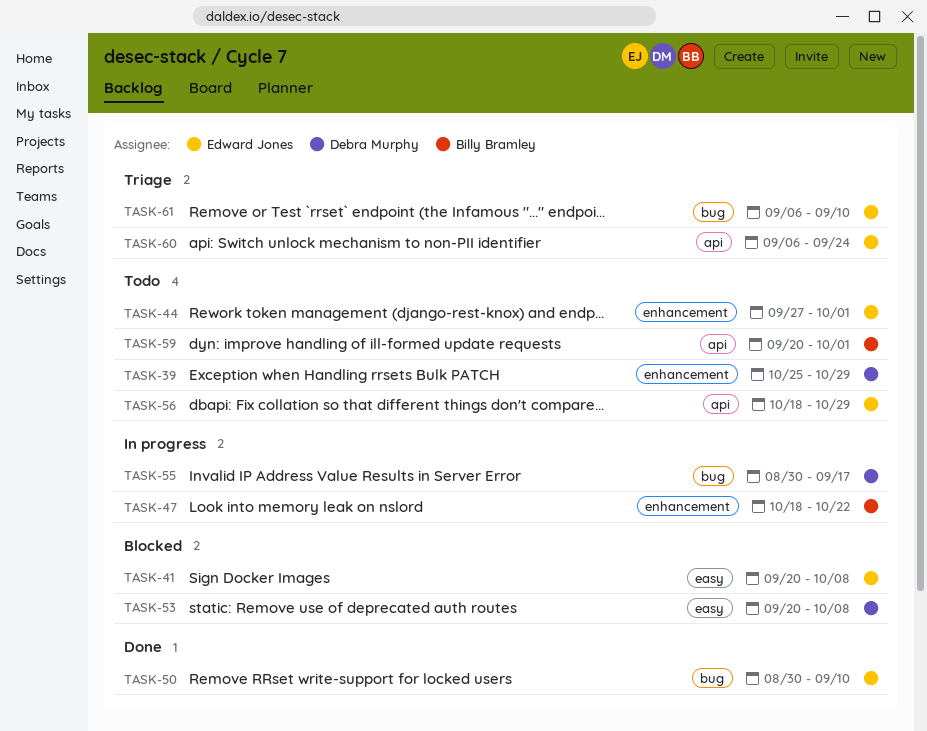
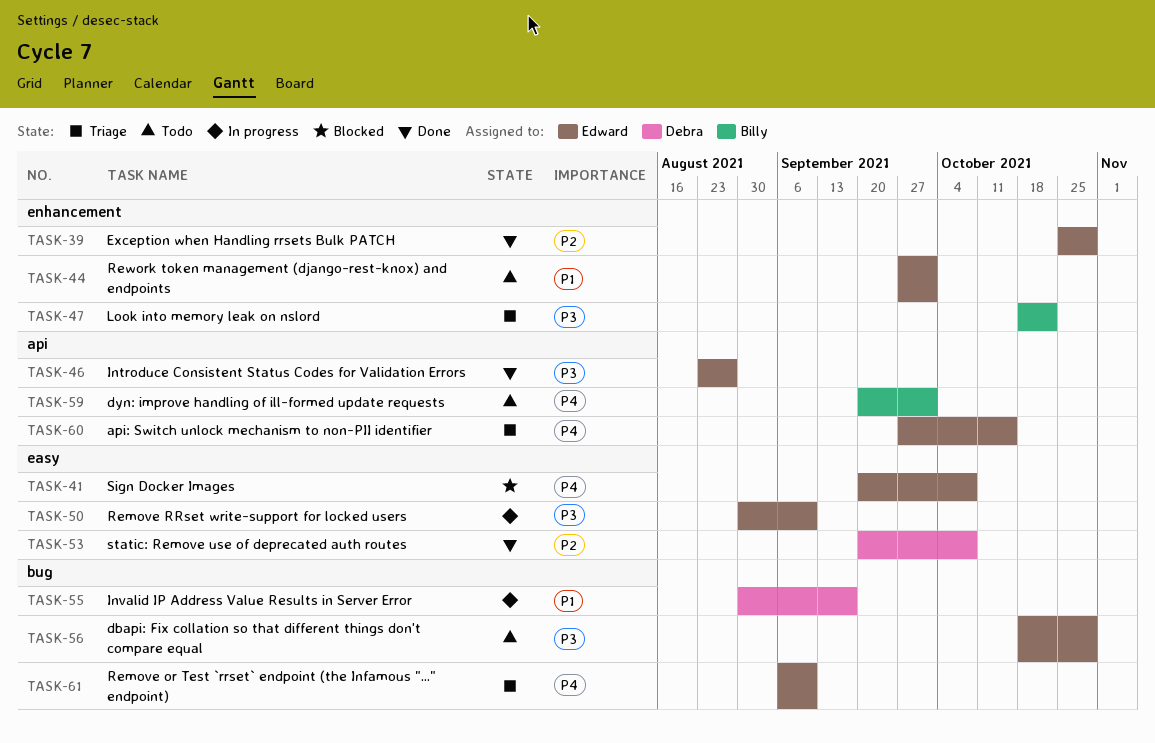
TASK-39, status: Todo -> Done
TASK-39, owner: Debra Murphy -> Edward Jones
TASK-46: none -> present
TASK-47, status: In progress -> Triage
TASK-50, status: Done -> In progress
TASK-50, label: bug -> easy
TASK-53, status: Blocked -> Done
TASK-56, label: api -> bug
TASK-60, start: Sep 6 -> Sep 27
TASK-60, due: Sep 24 -> Oct 15

